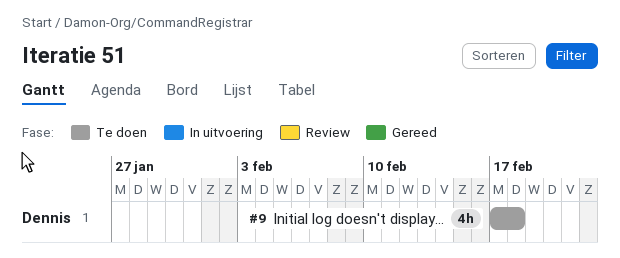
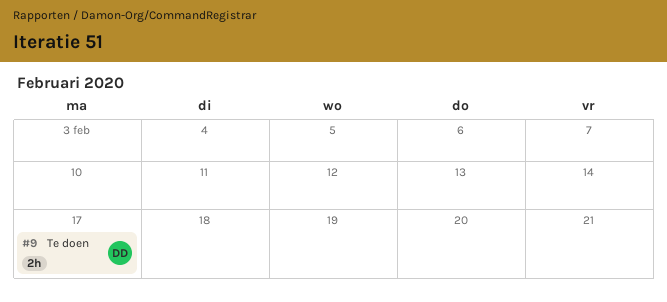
#9, estimate: 4h -> 2h
#9, due: Feb 18 -> Feb 17

